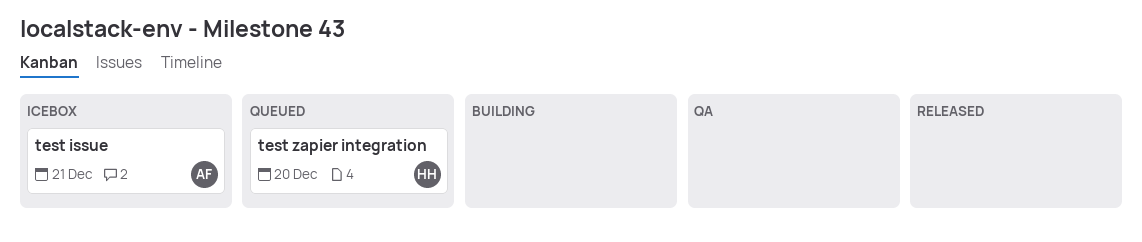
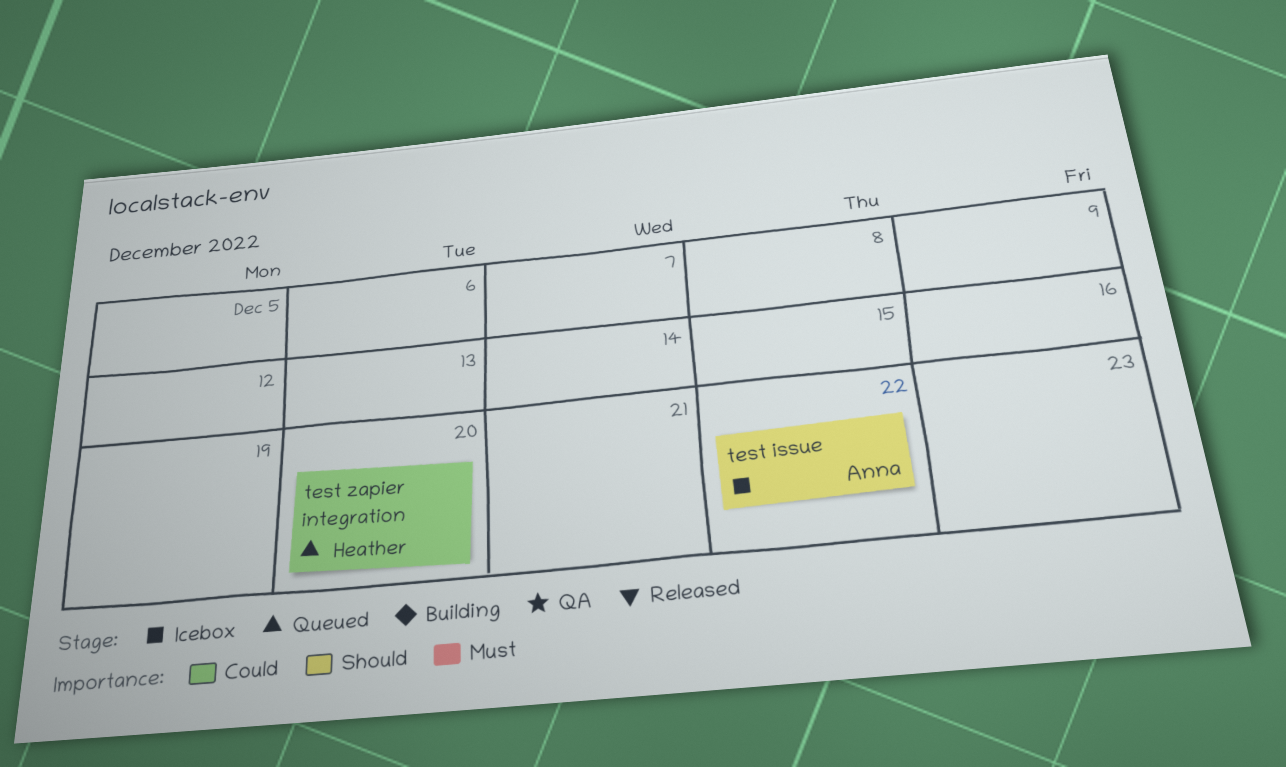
test issue, due: Dec 21 -> Dec 22

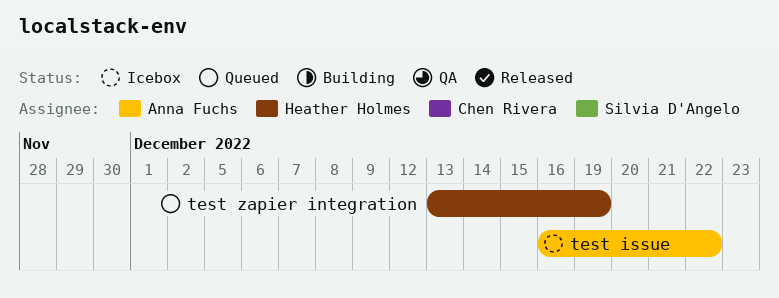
test zapier integration, due: Dec 20 -> Dec 19

